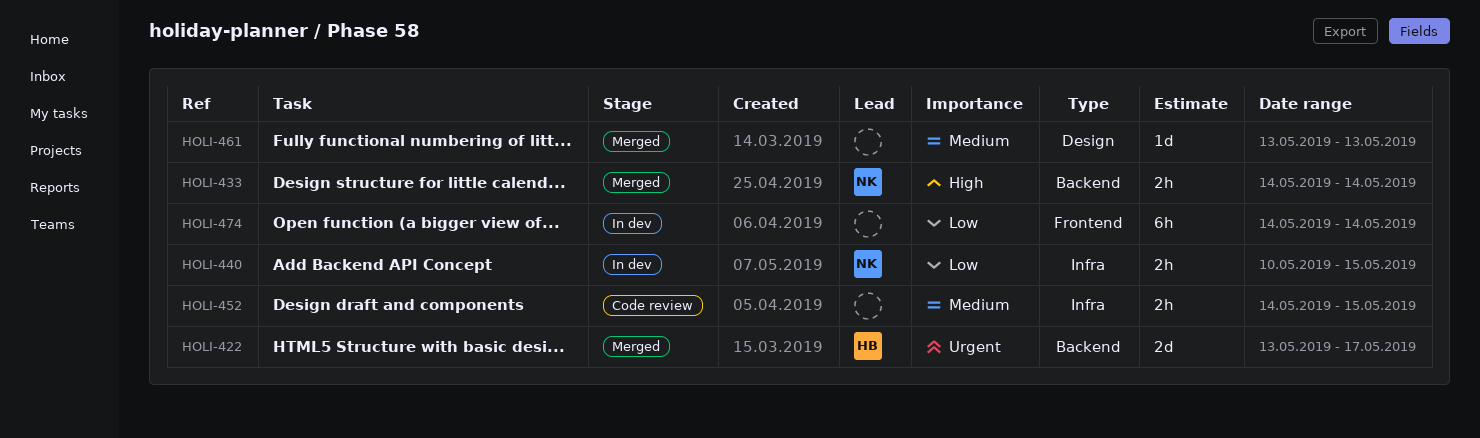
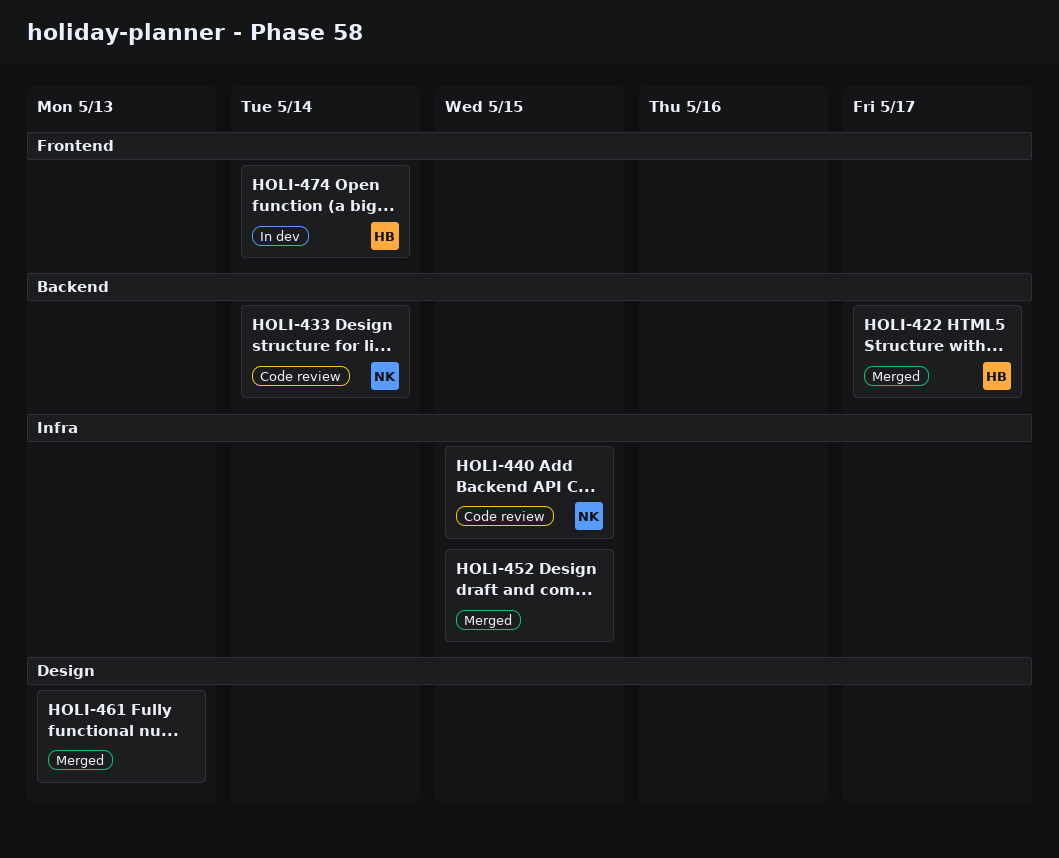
HOLI-433, status: Merged -> Code review
HOLI-440, status: In dev -> Code review
HOLI-452, status: Code review -> Merged
HOLI-474, owner: none -> HB

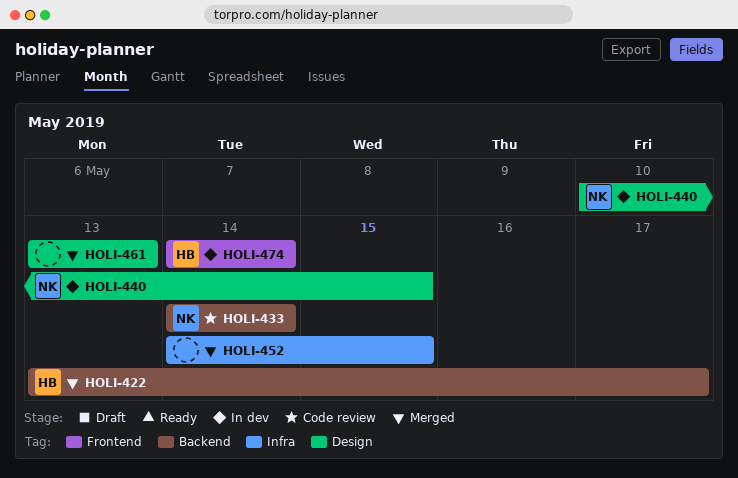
HOLI-440, status: Code review -> In dev
HOLI-440, label: Infra -> Design

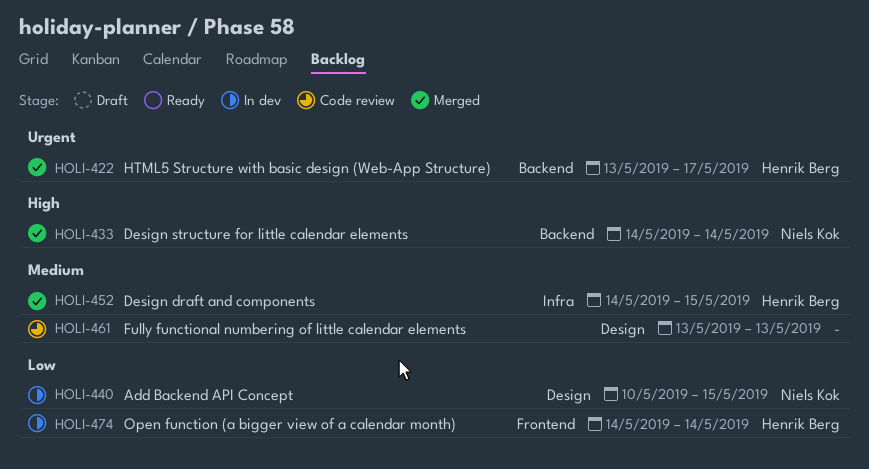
HOLI-433, status: Code review -> Merged
HOLI-452, owner: none -> Henrik Berg
HOLI-461, status: Merged -> Code review

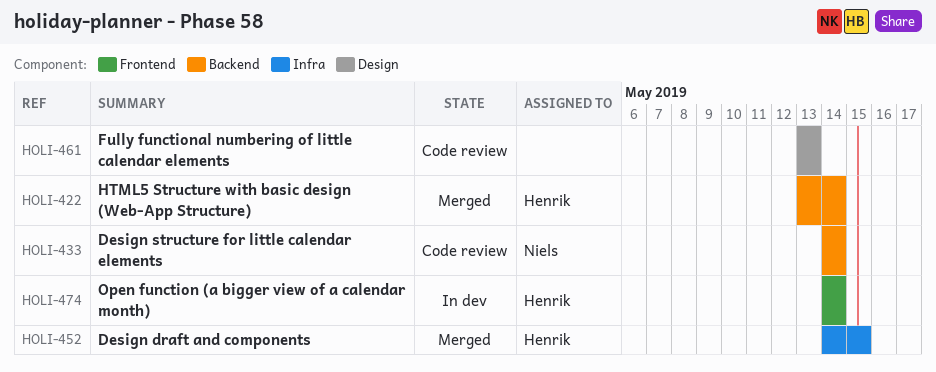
HOLI-422, due: May 17 -> May 14
HOLI-433, status: Merged -> Code review
HOLI-440: present -> none

